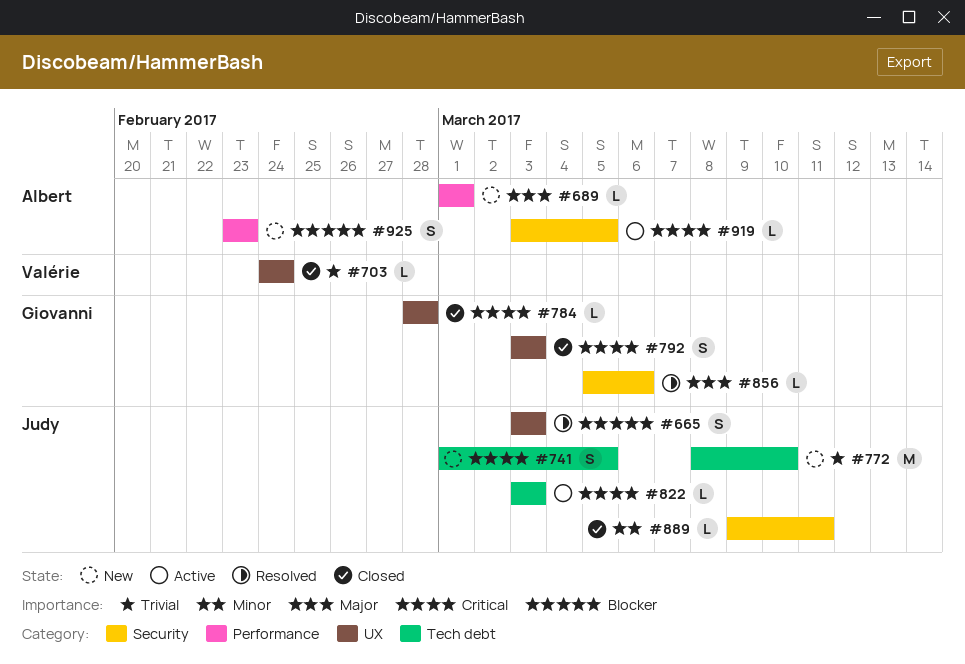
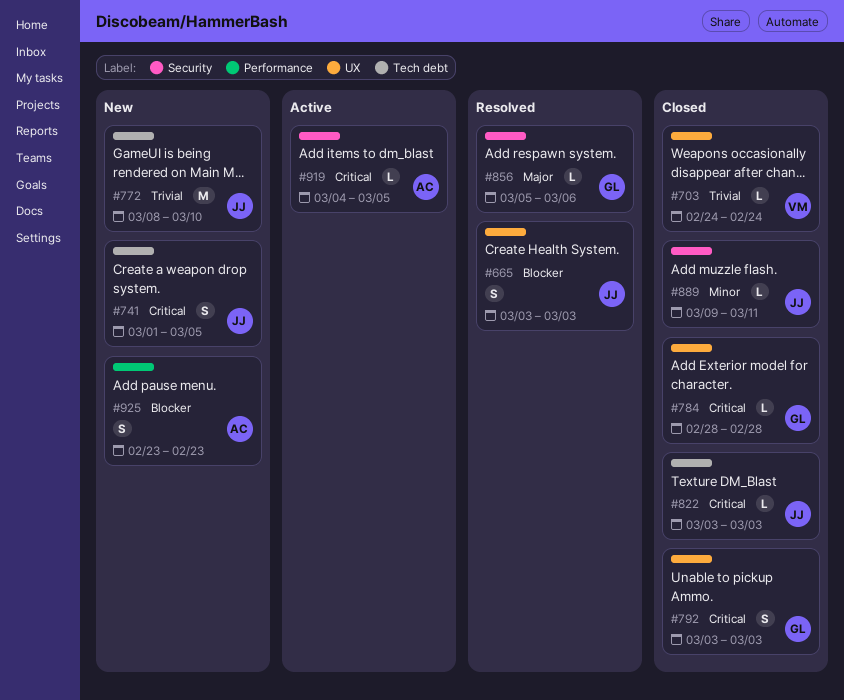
#689: present -> none
#822, status: Active -> Closed
#919, start: Mar 3 -> Mar 4

